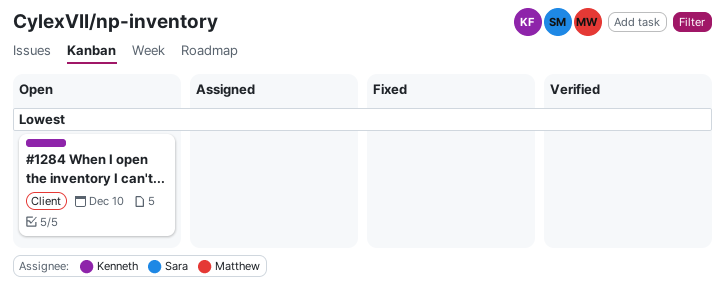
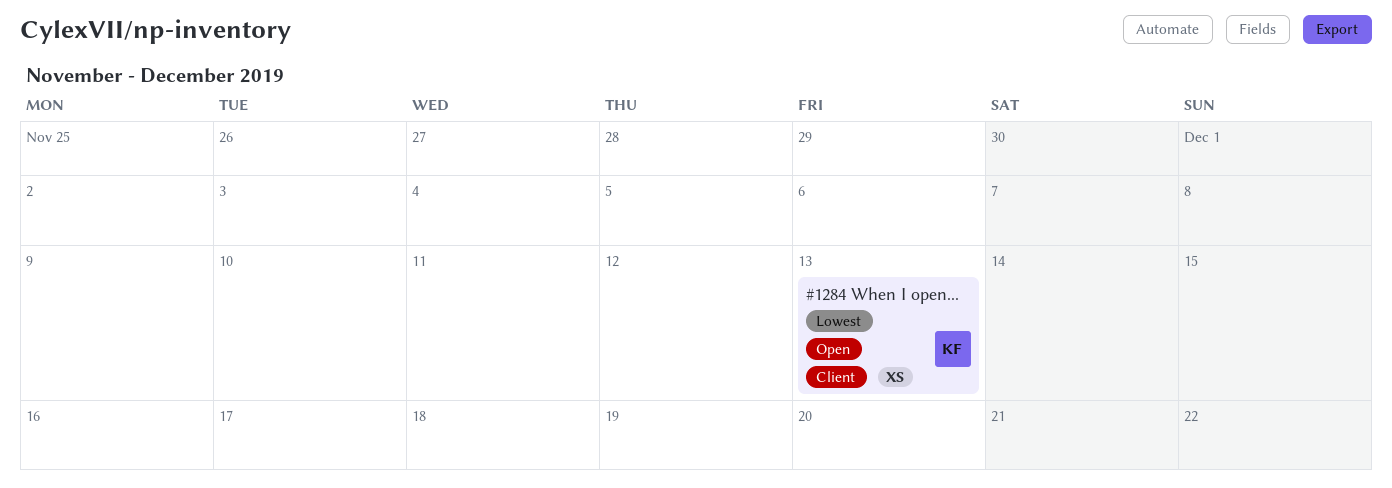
#1284, due: Dec 10 -> Dec 13

